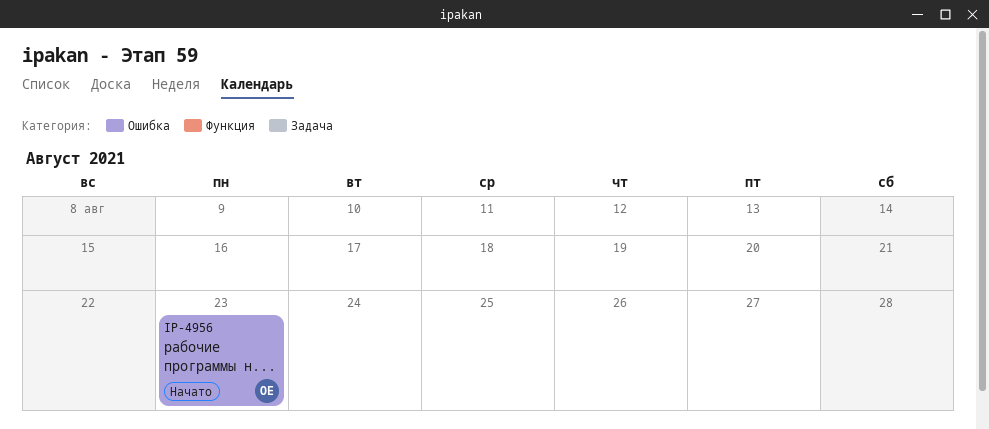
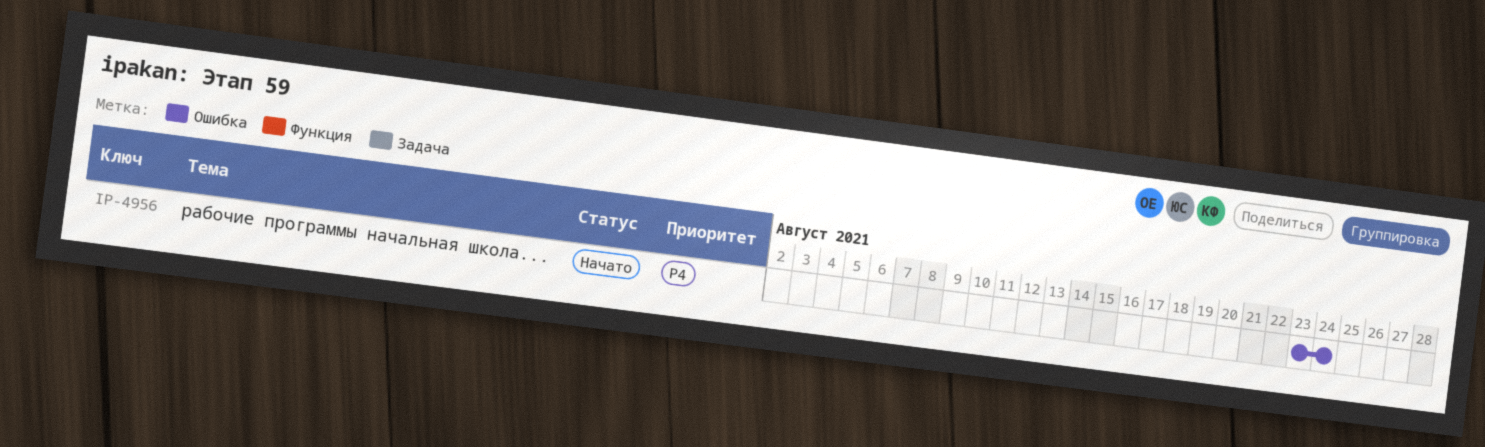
IP-4956, due: Aug 23 -> Aug 24

